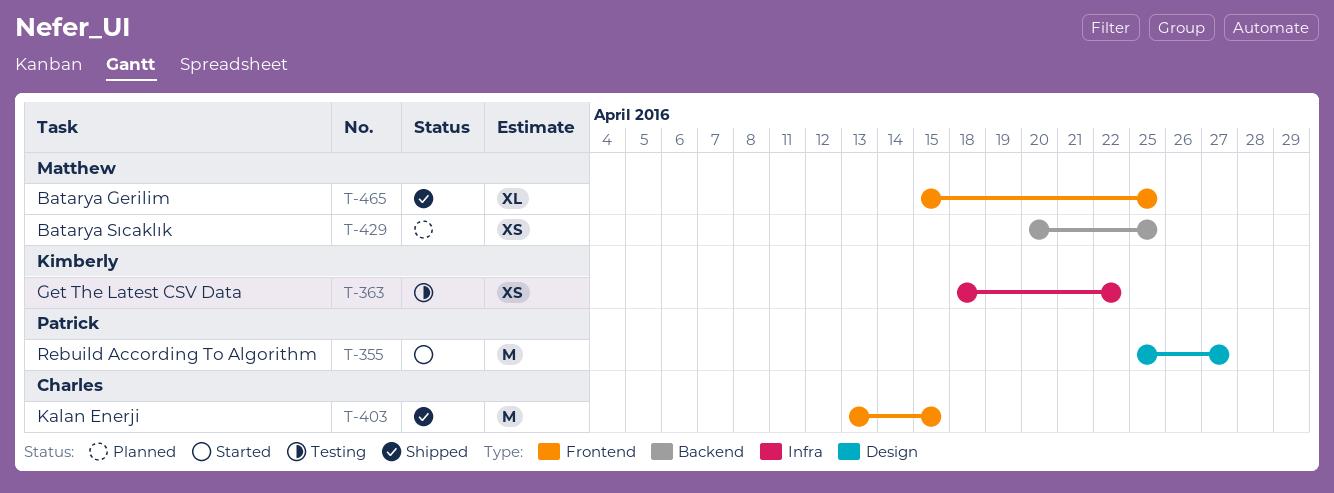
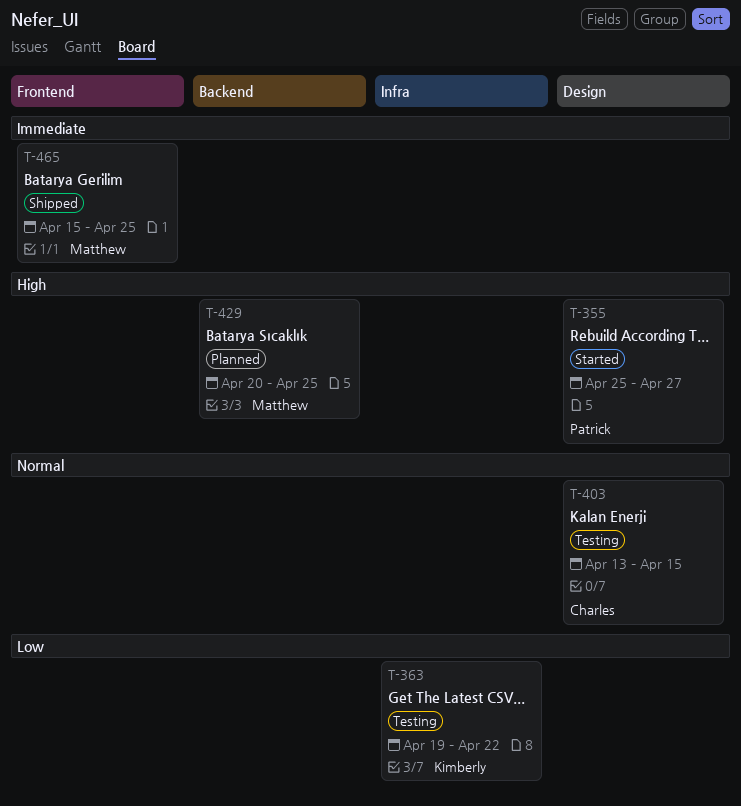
T-363, start: Apr 18 -> Apr 19
T-403, status: Shipped -> Testing
T-403, label: Frontend -> Design

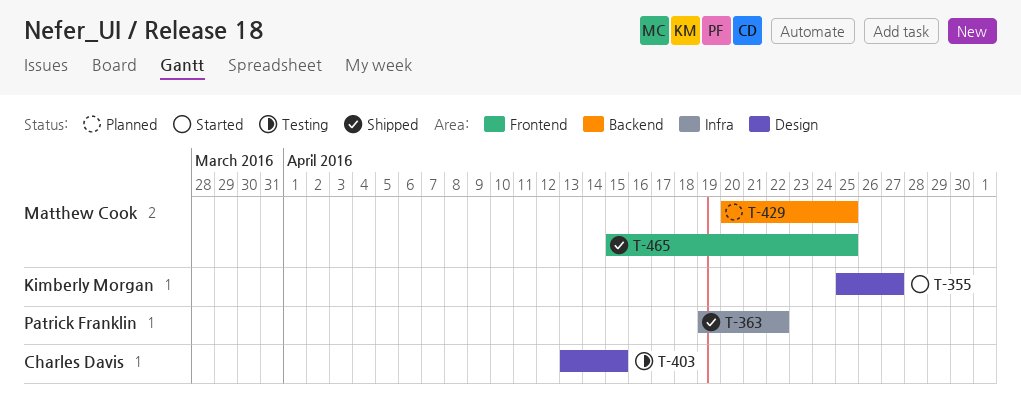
T-355, owner: Patrick Franklin -> Kimberly Morgan
T-363, status: Testing -> Shipped
T-363, owner: Kimberly Morgan -> Patrick Franklin

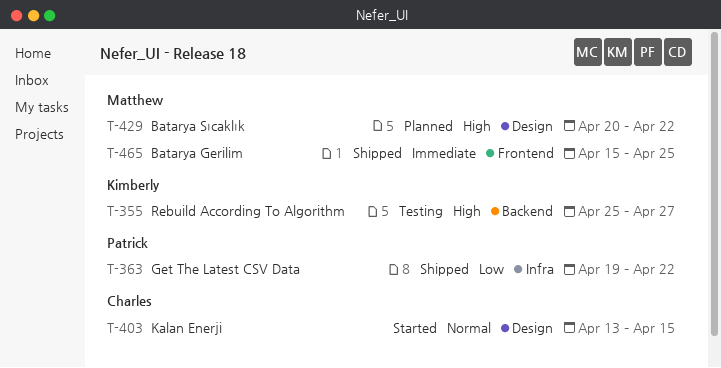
T-355, status: Started -> Testing
T-355, label: Design -> Backend
T-403, status: Testing -> Started
T-429, label: Backend -> Design
T-429, due: Apr 25 -> Apr 22

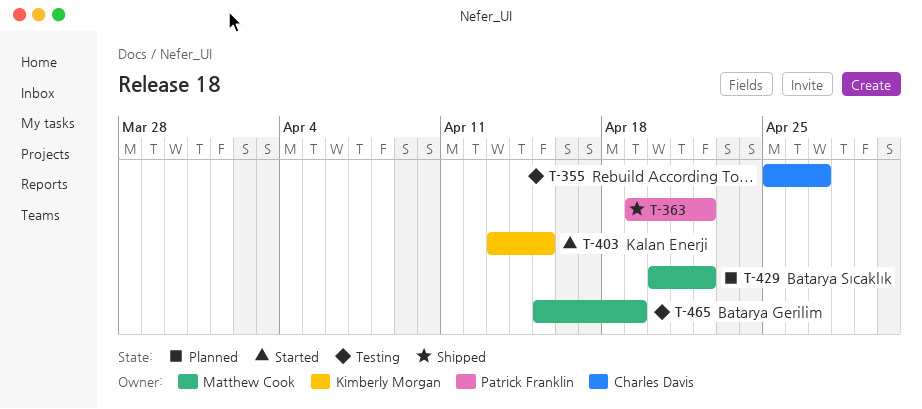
T-355, owner: Kimberly Morgan -> Charles Davis
T-403, owner: Charles Davis -> Kimberly Morgan
T-465, status: Shipped -> Testing
T-465, due: Apr 25 -> Apr 19

